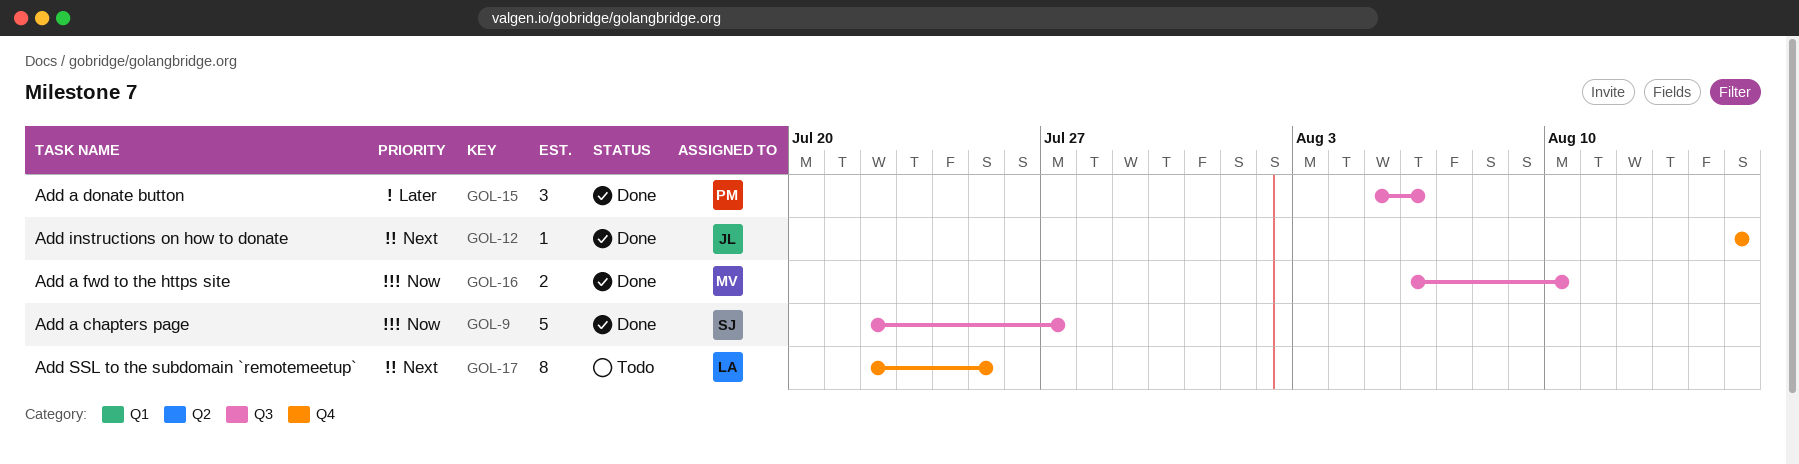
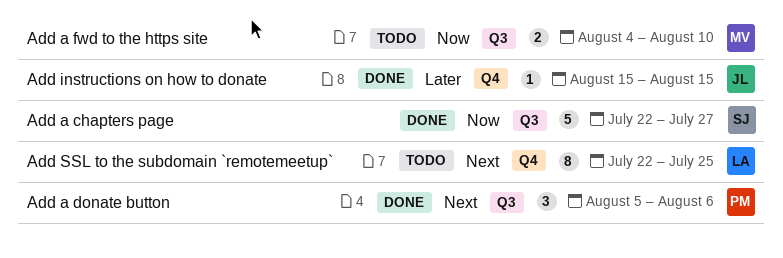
Add a donate button, priority: Later -> Next
Add a fwd to the https site, status: Done -> Todo
Add a fwd to the https site, start: Aug 6 -> Aug 4
Add instructions on how to donate, priority: Next -> Later

